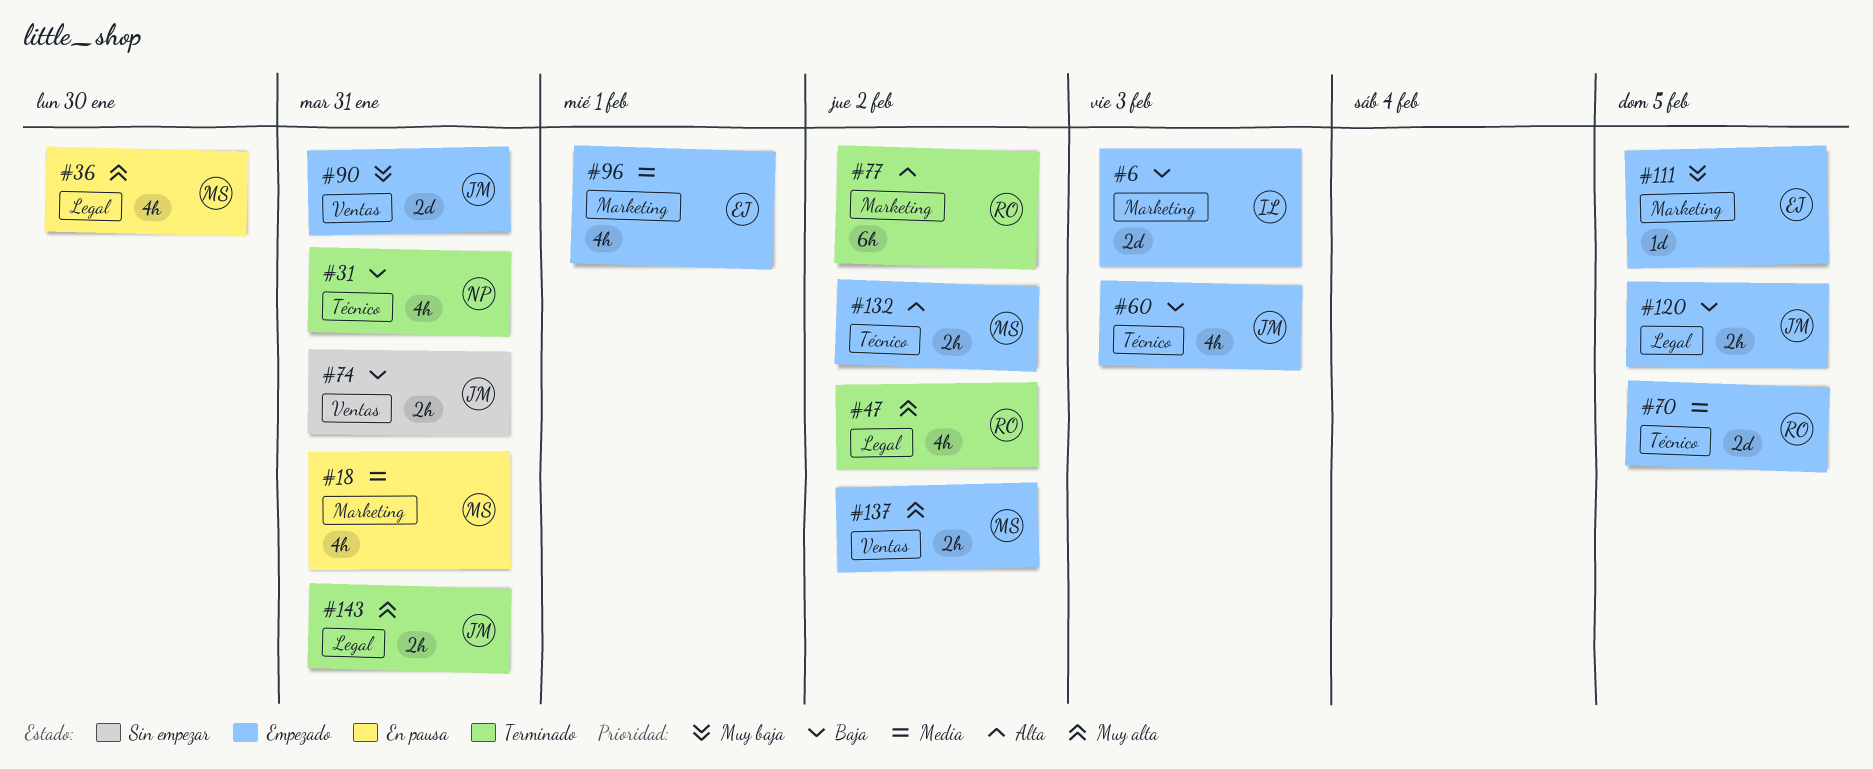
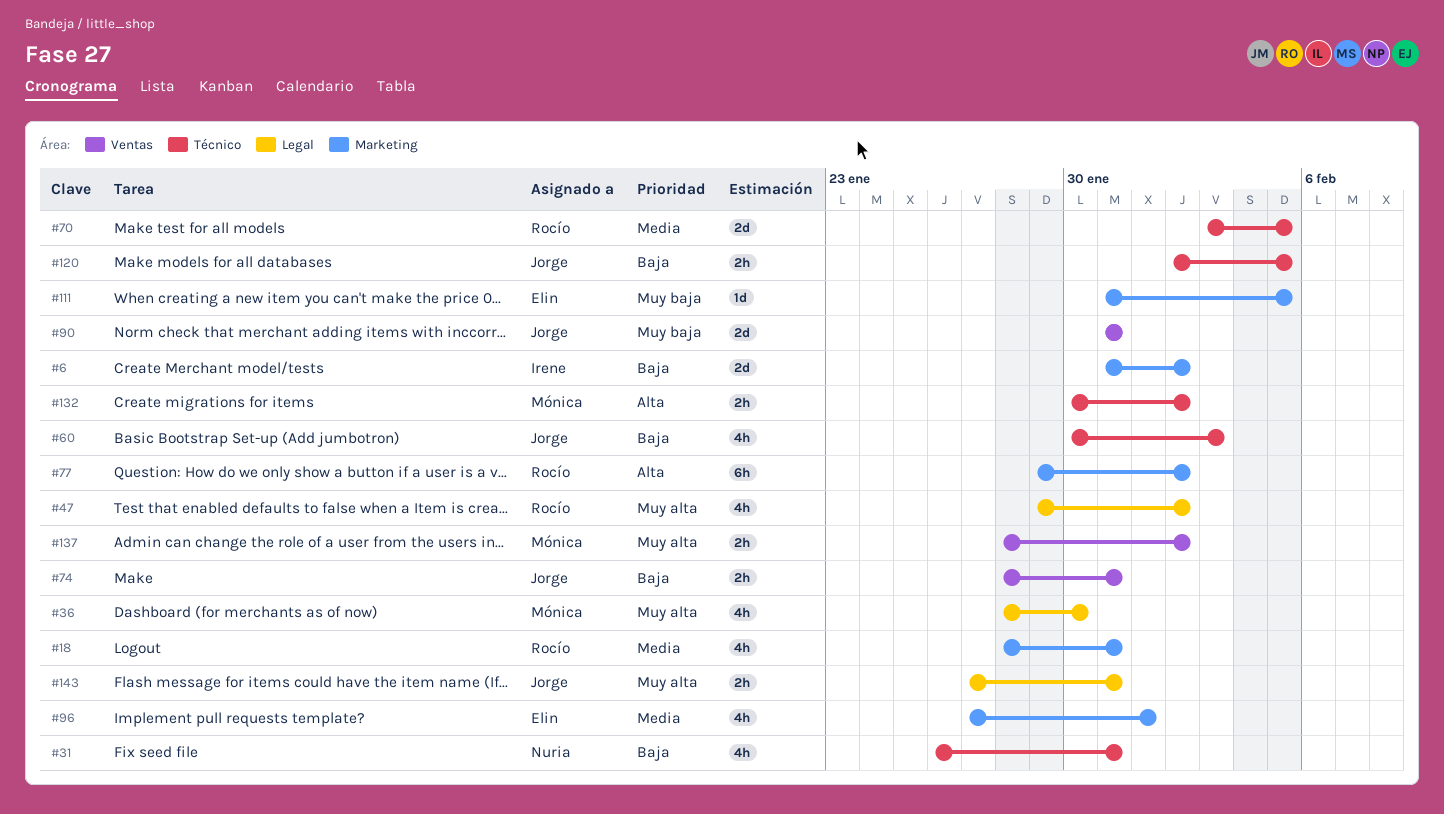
#6, due: Feb 3 -> Feb 2
#18, owner: Mónica -> Rocío
#120, label: Legal -> Técnico

